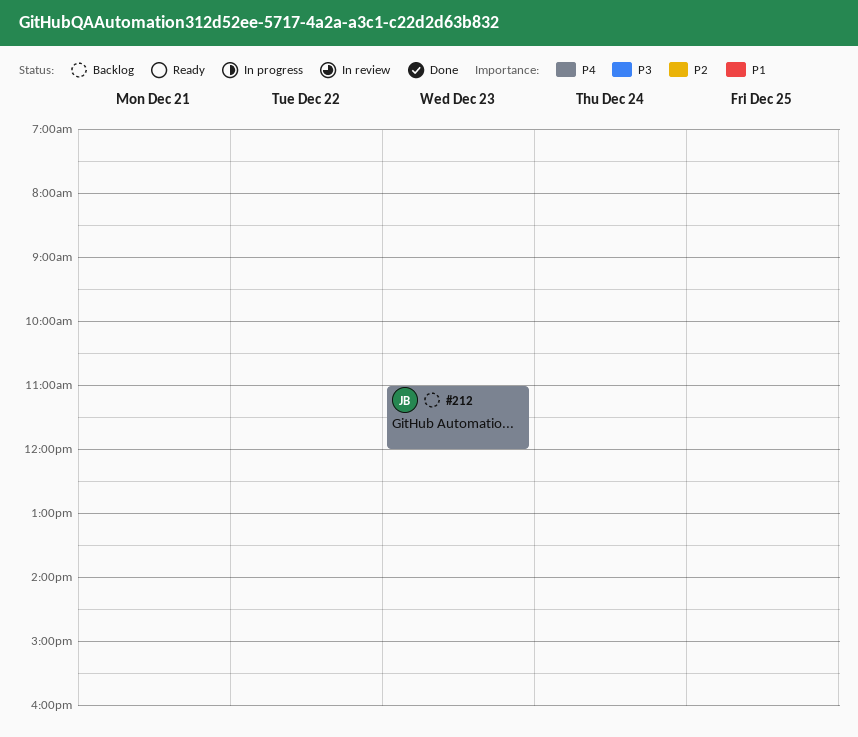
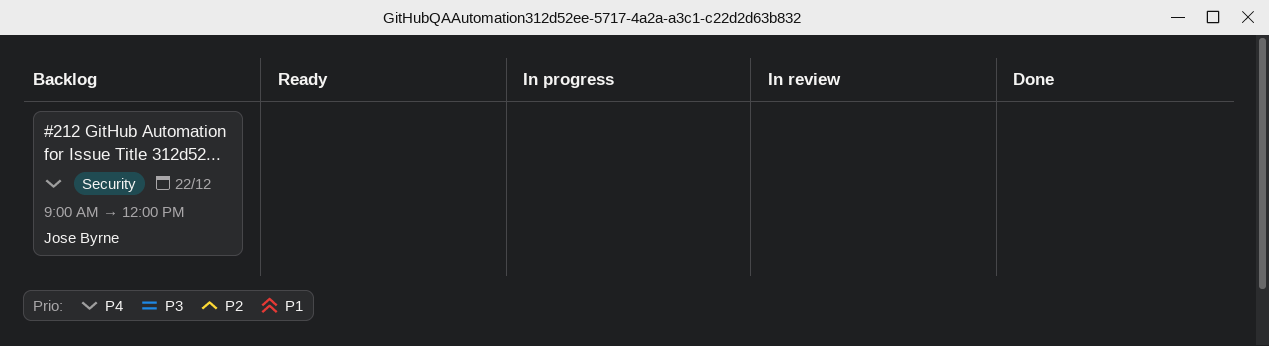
#212, day: Dec 23 -> Dec 22
#212, begins: 11:00 -> 09:00

